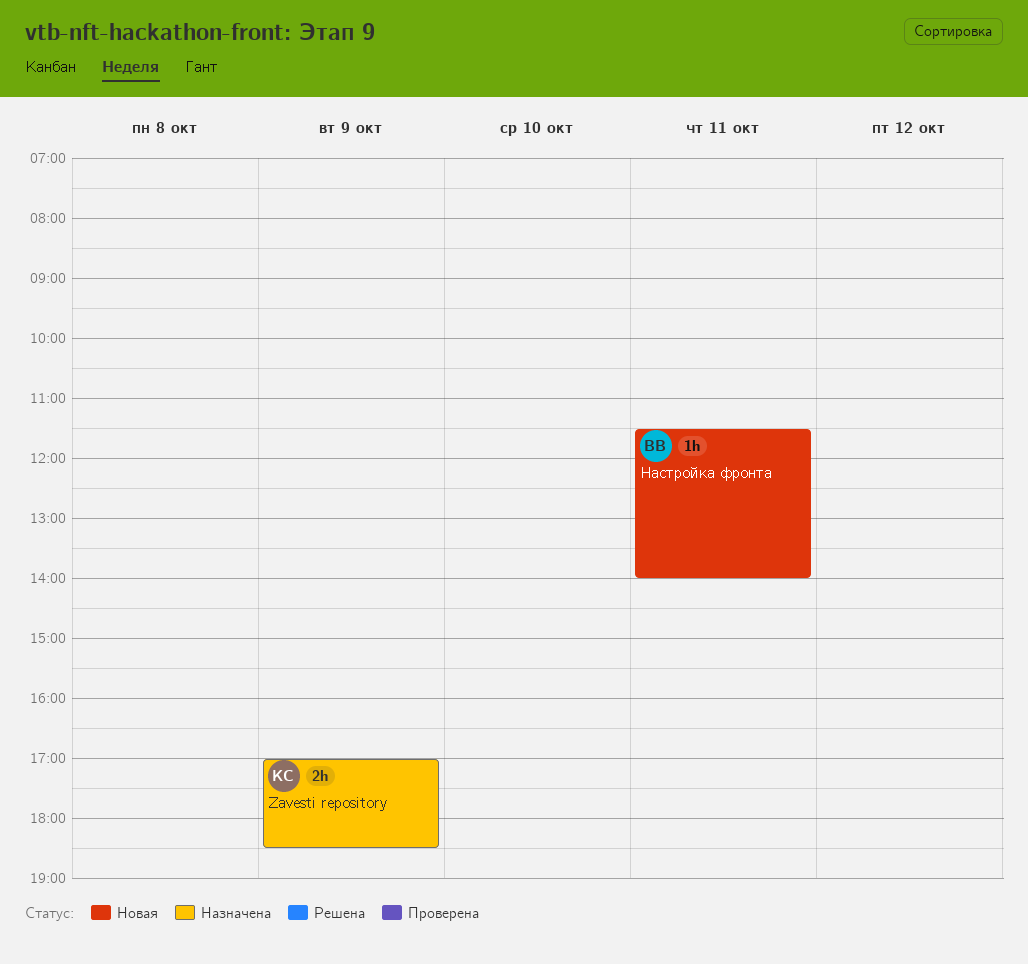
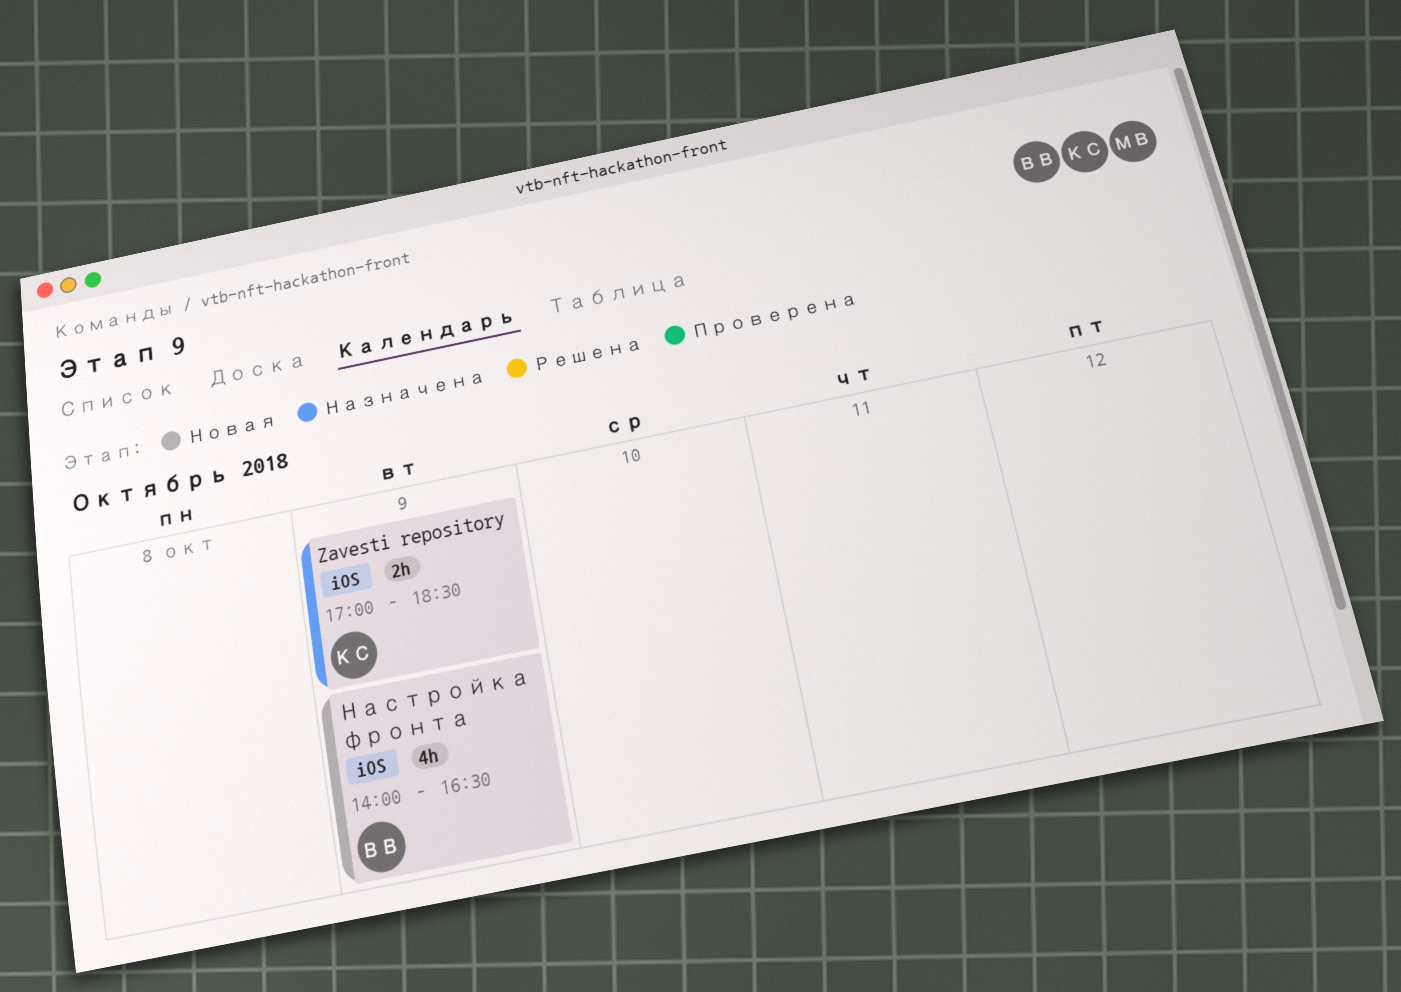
Настройка фронта, estimate: 1h -> 4h
Настройка фронта, day: Oct 11 -> Oct 9
Настройка фронта, begins: 11:30 -> 14:00
Настройка фронта, ends: 14:00 -> 16:30

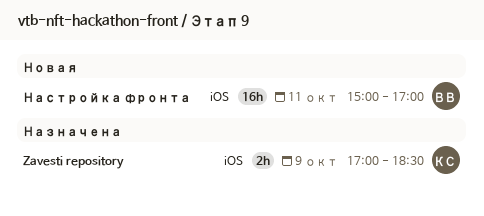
Настройка фронта, estimate: 4h -> 16h
Настройка фронта, day: Oct 9 -> Oct 11
Настройка фронта, begins: 14:00 -> 15:00
Настройка фронта, ends: 16:30 -> 17:00

